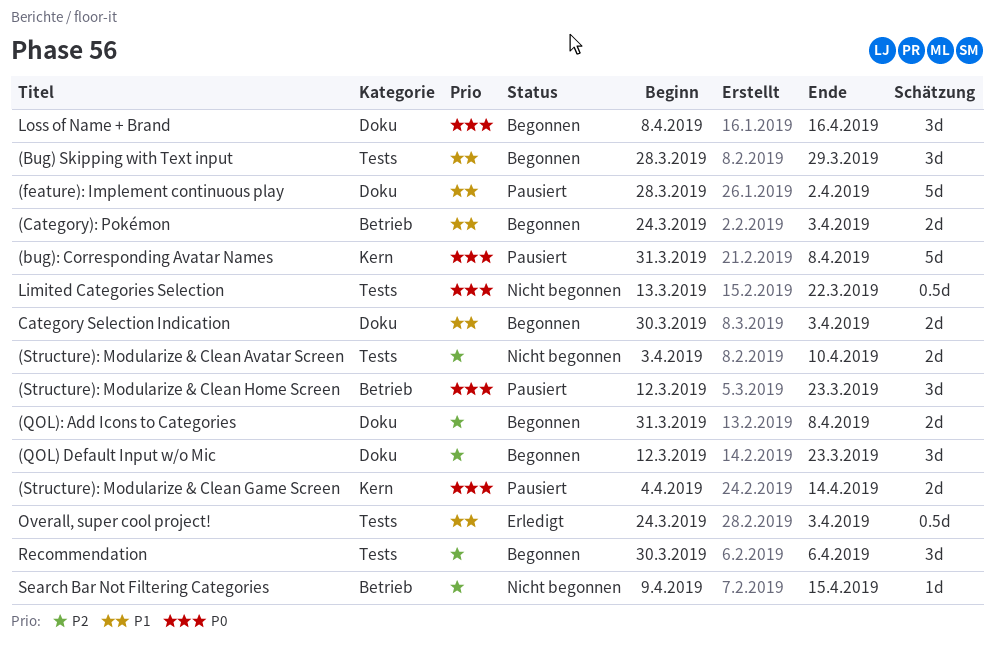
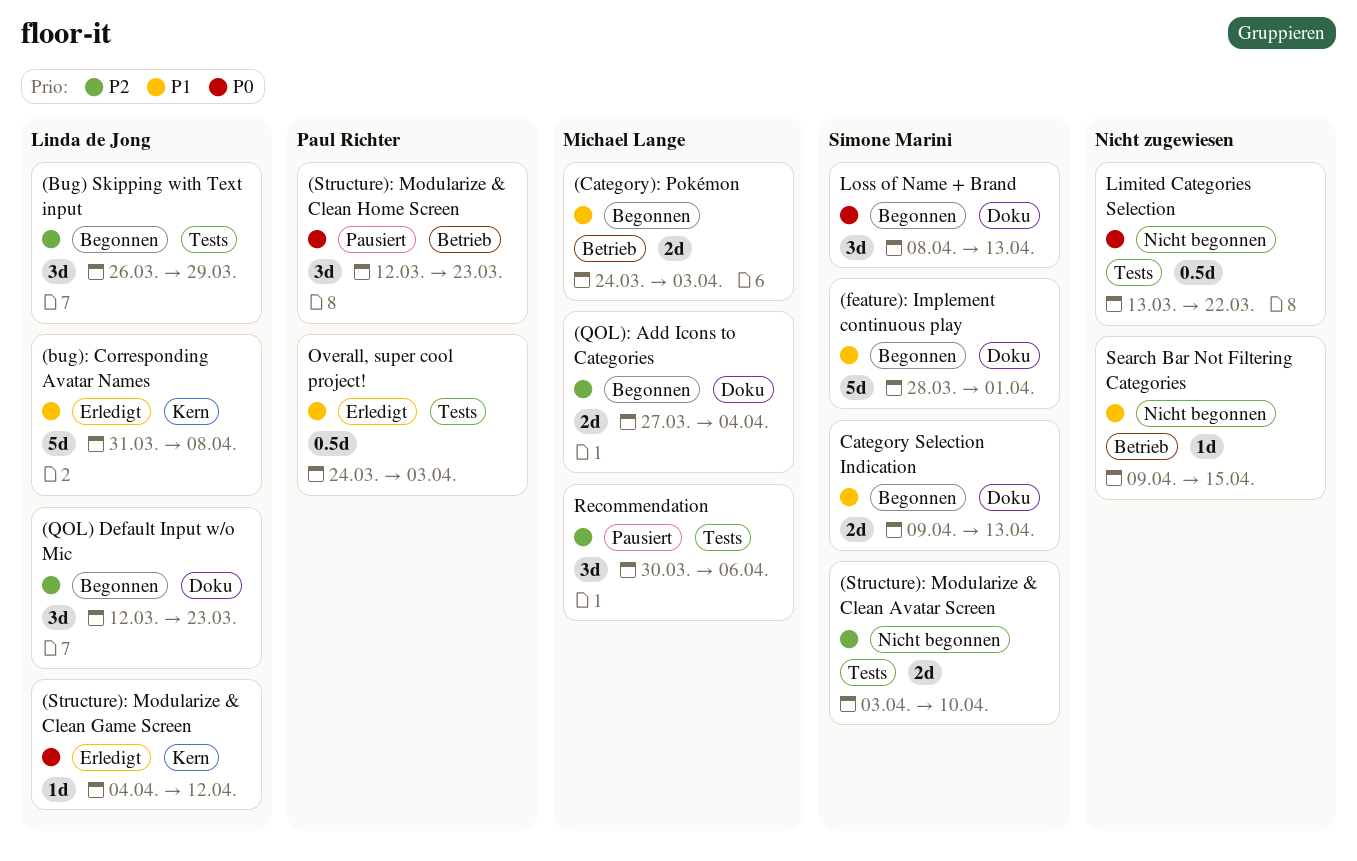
(Bug) Skipping with Text input, priority: P1 -> P2
(Bug) Skipping with Text input, start: Mar 28 -> Mar 26
(bug): Corresponding Avatar Names, status: Pausiert -> Erledigt
(bug): Corresponding Avatar Names, priority: P0 -> P1
(feature): Implement continuous play, status: Pausiert -> Begonnen
(feature): Implement continuous play, due: Apr 2 -> Apr 1
(QOL): Add Icons to Categories, start: Mar 31 -> Mar 27
(QOL): Add Icons to Categories, due: Apr 8 -> Apr 4
(Structure): Modularize & Clean Game Screen, status: Pausiert -> Erledigt
(Structure): Modularize & Clean Game Screen, estimate: 2d -> 1d
(Structure): Modularize & Clean Game Screen, due: Apr 14 -> Apr 12
Category Selection Indication, start: Mar 30 -> Apr 9
Category Selection Indication, due: Apr 3 -> Apr 13
Loss of Name + Brand, due: Apr 16 -> Apr 13
Recommendation, status: Begonnen -> Pausiert
Search Bar Not Filtering Categories, priority: P2 -> P1

